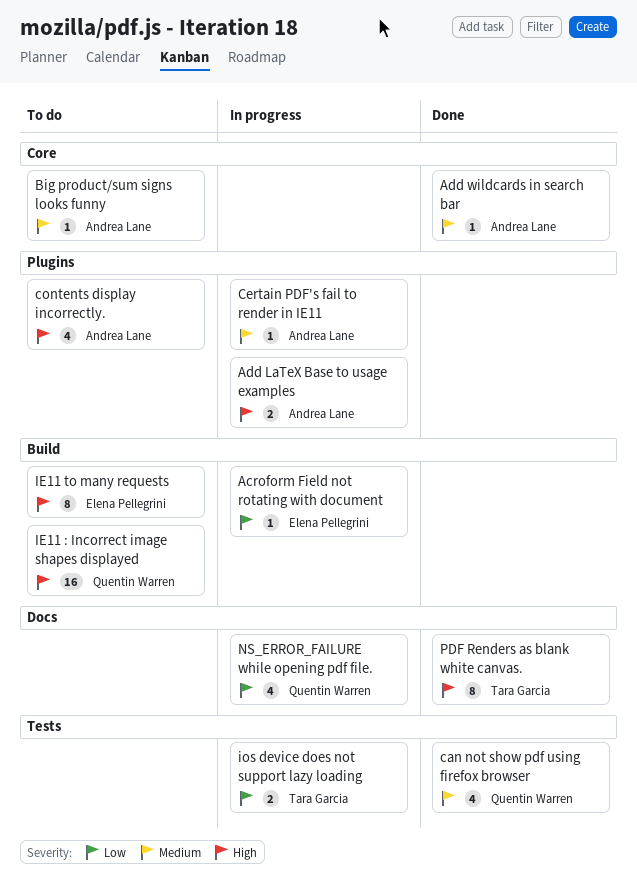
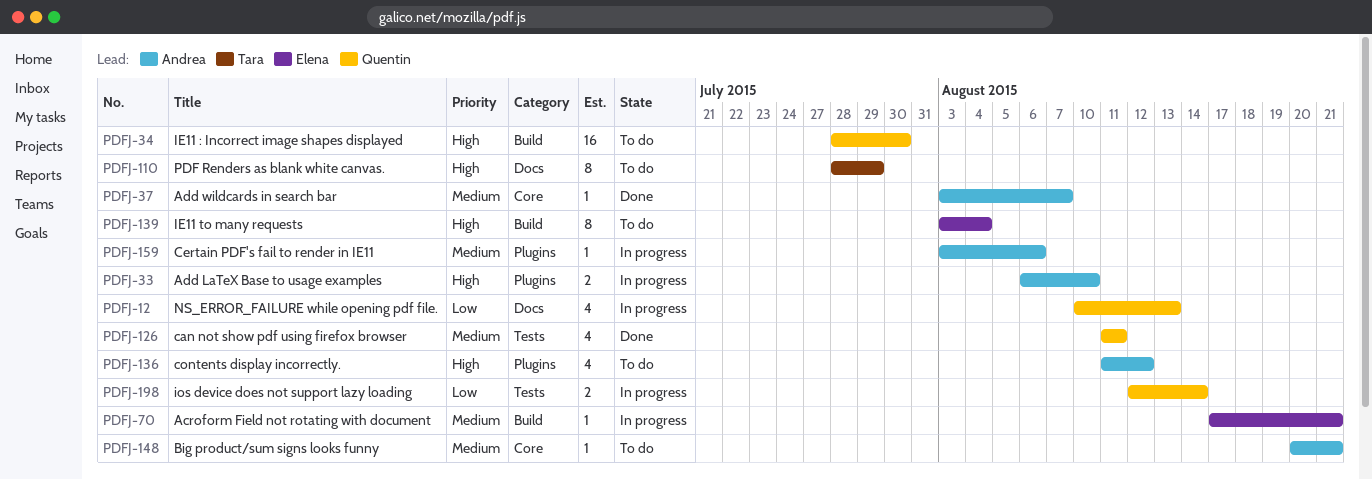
Acroform Field not rotating with document, priority: Low -> Medium
ios device does not support lazy loading, owner: Tara Garcia -> Quentin Warren
PDF Renders as blank white canvas., status: Done -> To do

